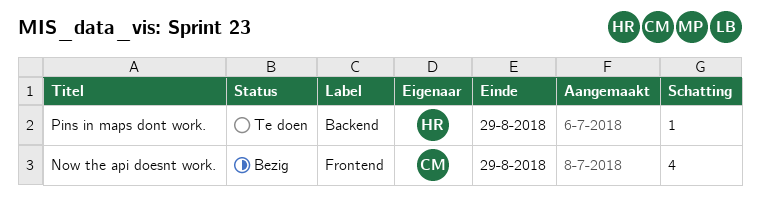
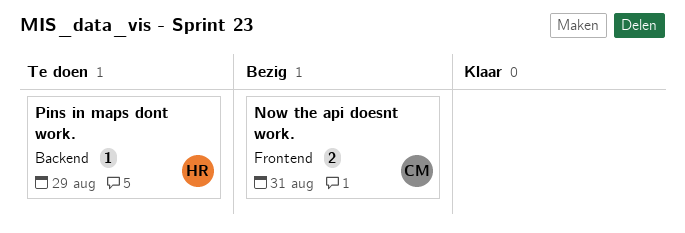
Now the api doesnt work., estimate: 4 -> 2
Now the api doesnt work., due: Aug 29 -> Aug 31

